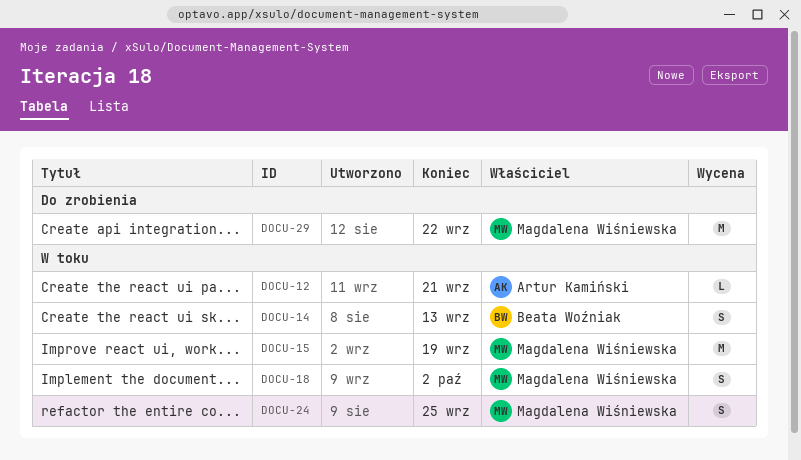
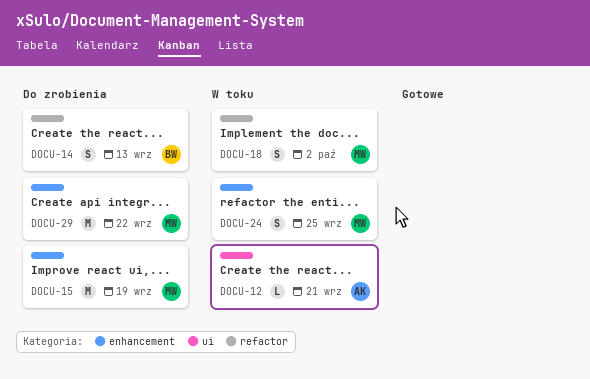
DOCU-14, status: W toku -> Do zrobienia
DOCU-15, status: W toku -> Do zrobienia

